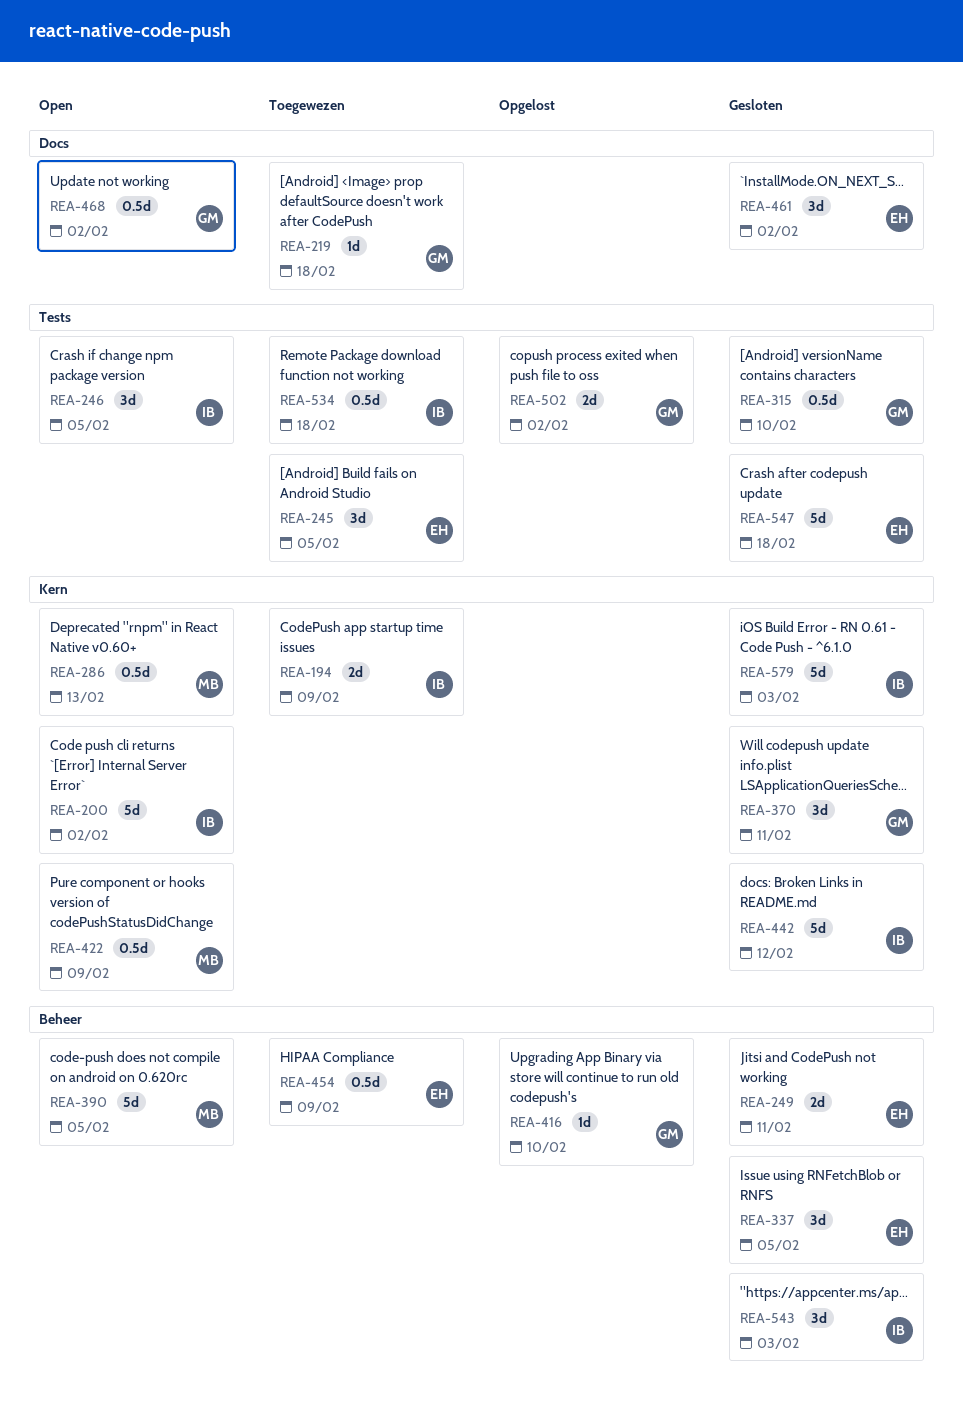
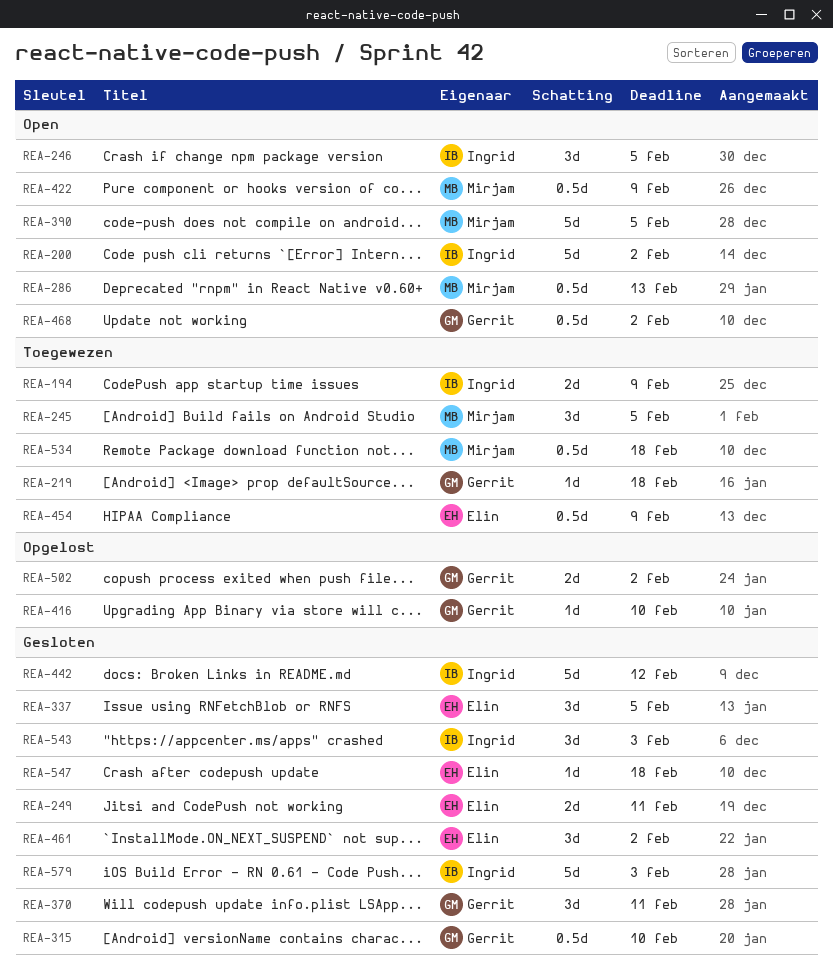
REA-245, owner: Elin -> Mirjam
REA-534, owner: Ingrid -> Mirjam
REA-547, estimate: 5d -> 1d

